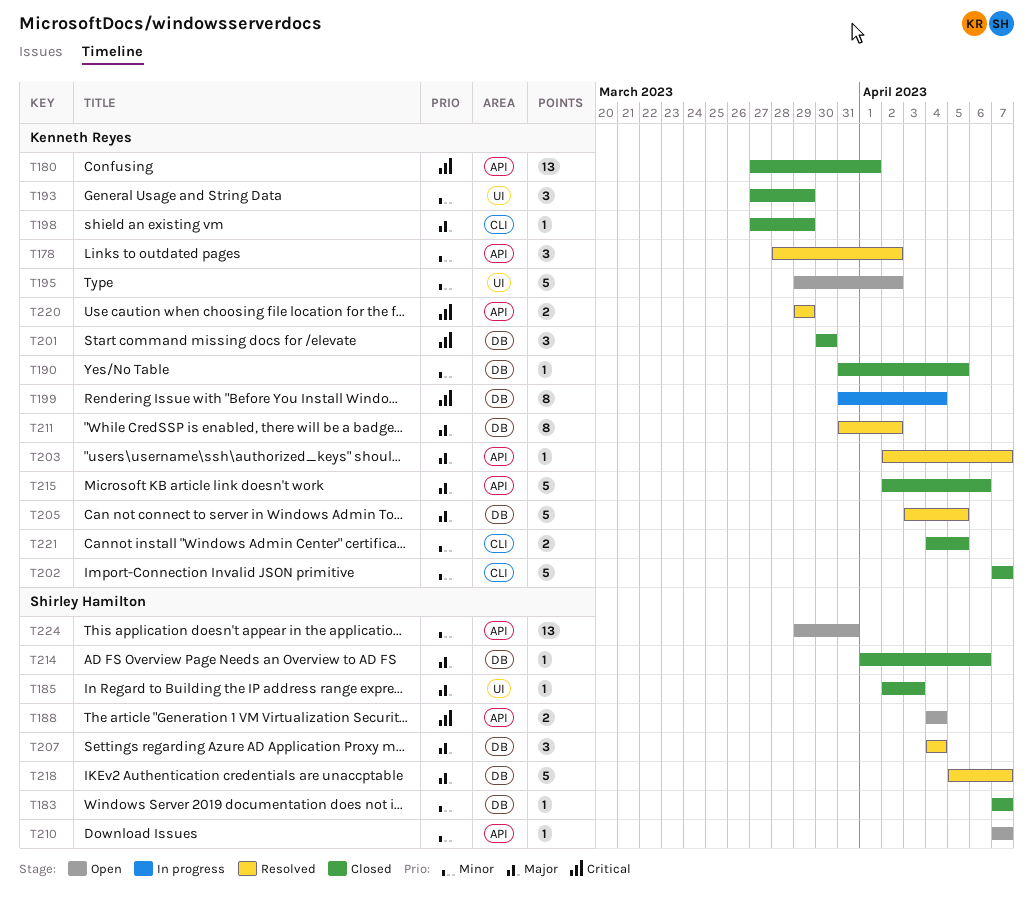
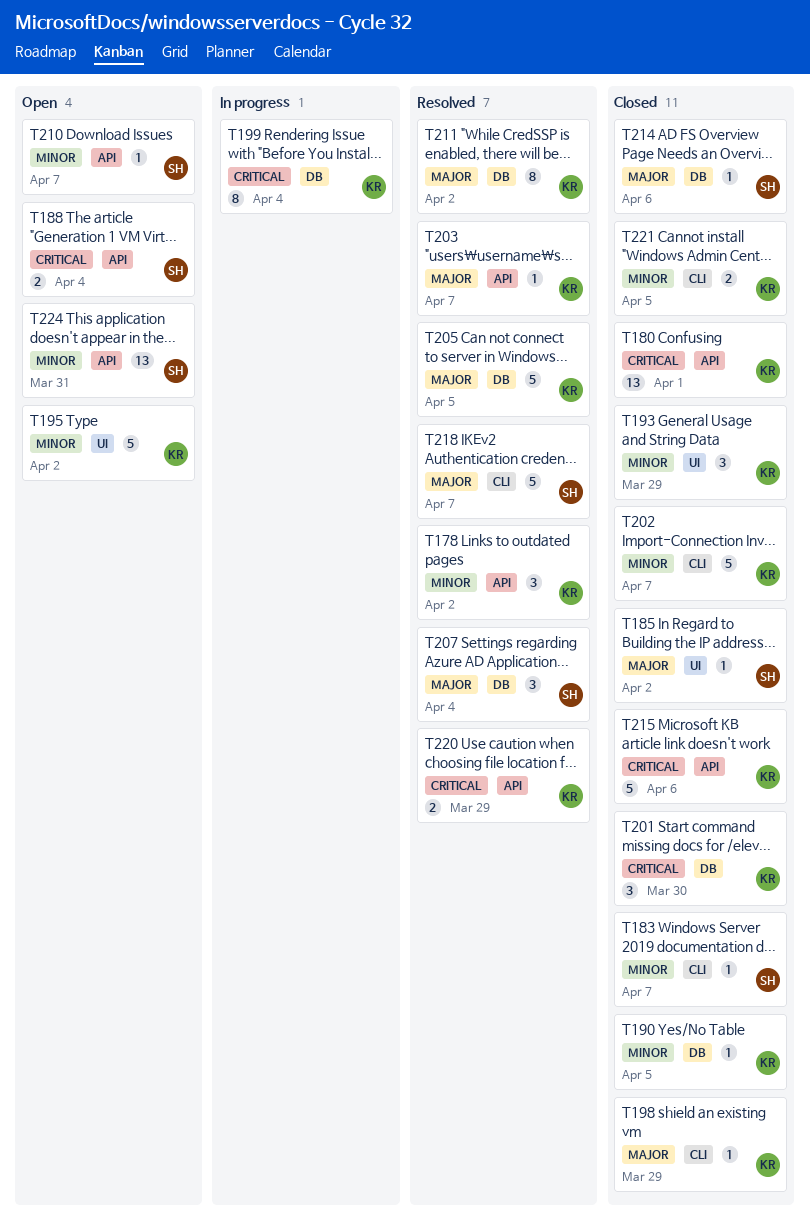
T183, label: DB -> CLI
T185, due: Apr 3 -> Apr 2
T215, priority: Major -> Critical
T218, label: DB -> CLI

